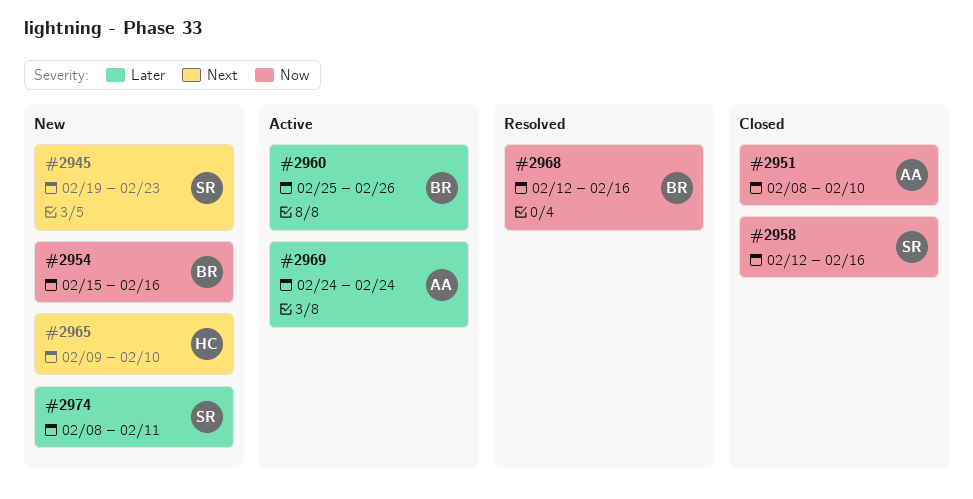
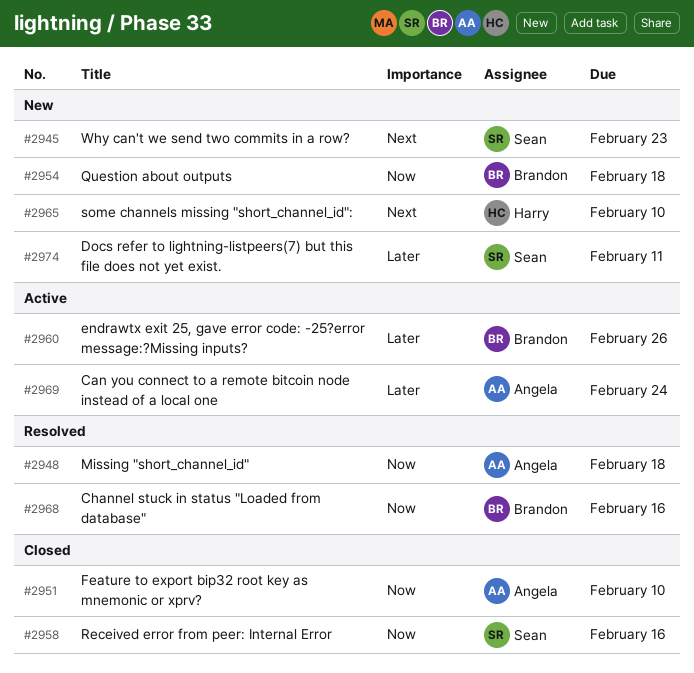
#2948: none -> present
#2954, due: Feb 16 -> Feb 18

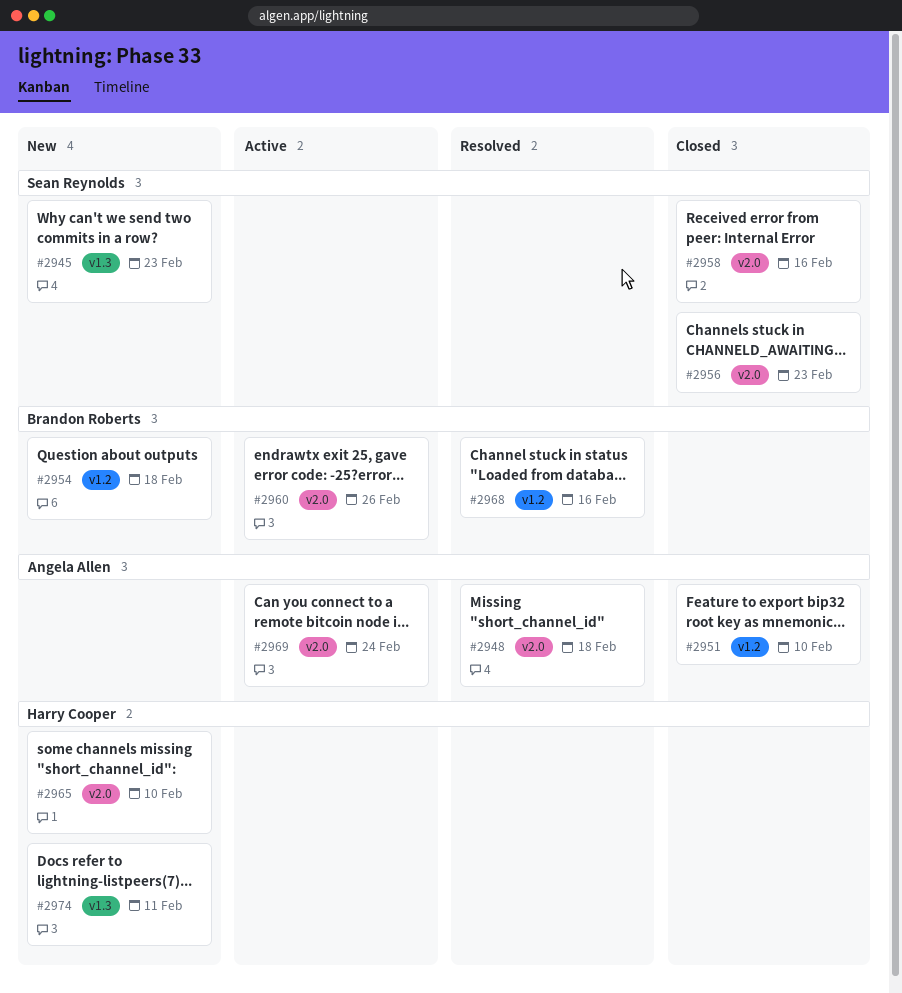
#2956: none -> present
#2974, owner: Sean Reynolds -> Harry Cooper

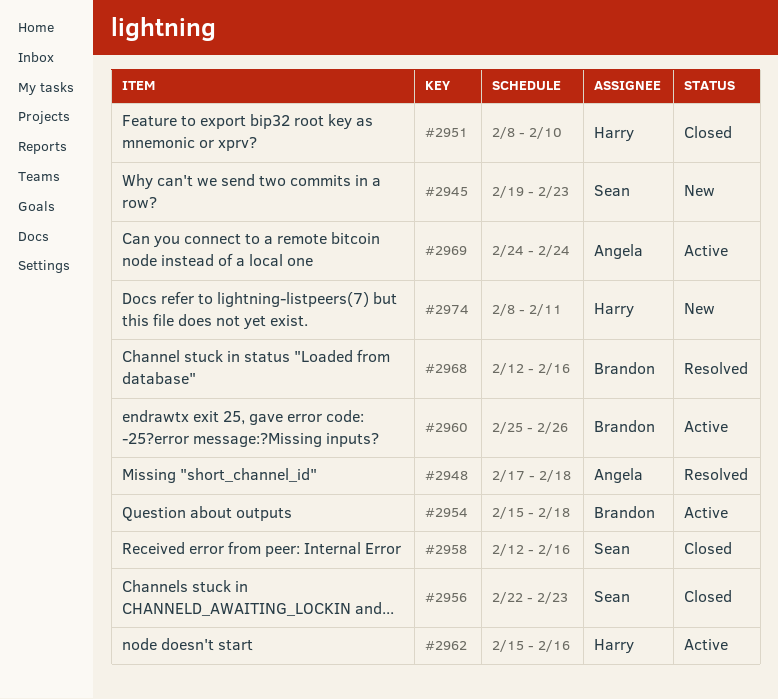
#2951, owner: Angela Allen -> Harry Cooper
#2954, status: New -> Active
#2962: none -> present
#2965: present -> none

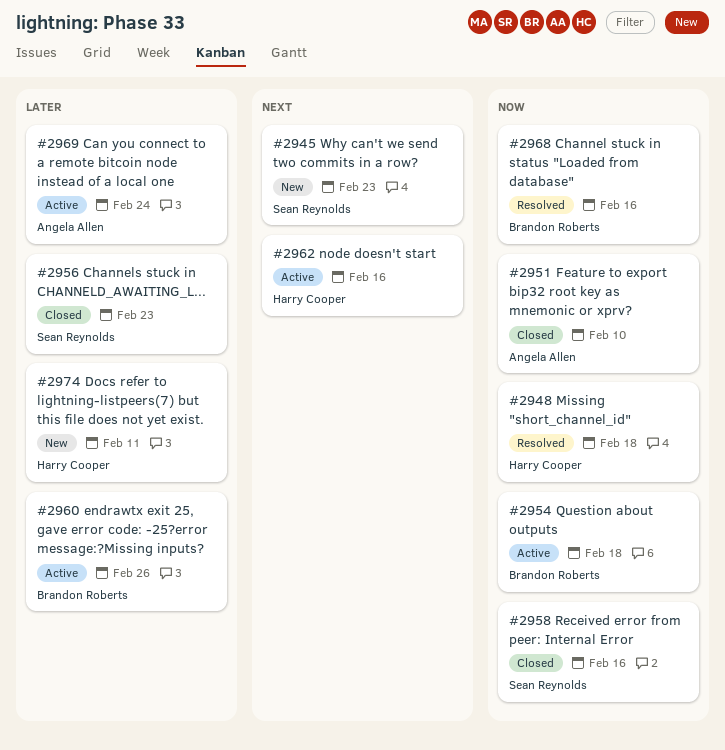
#2948, owner: Angela Allen -> Harry Cooper
#2951, owner: Harry Cooper -> Angela Allen

